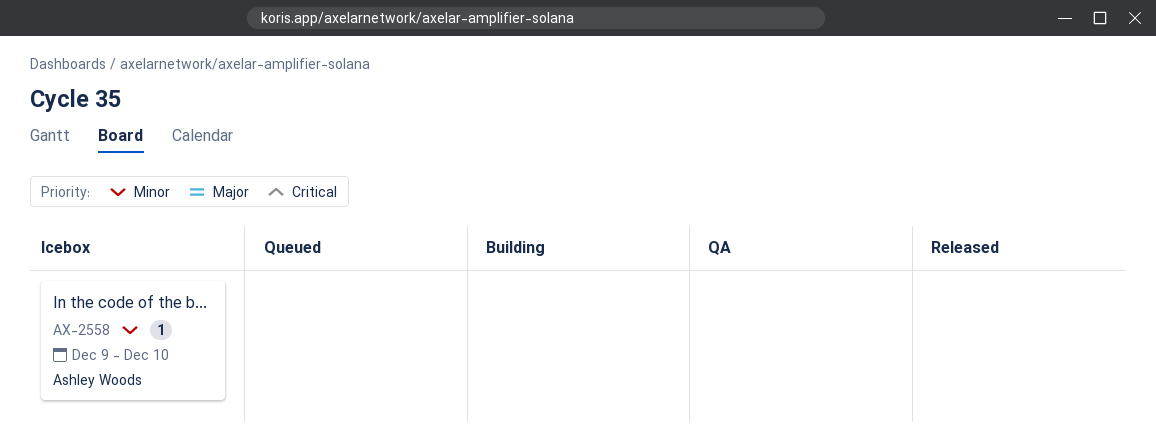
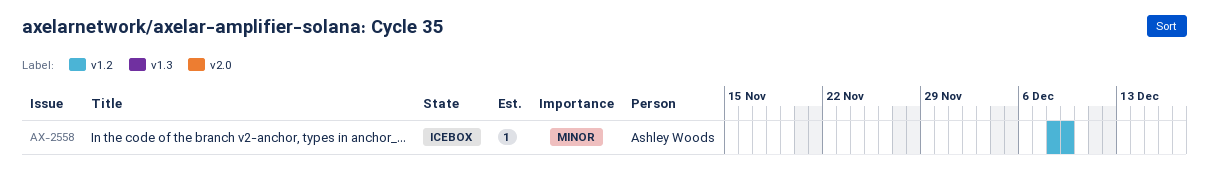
AX-2558, start: Dec 9 -> Dec 8
AX-2558, due: Dec 10 -> Dec 9

